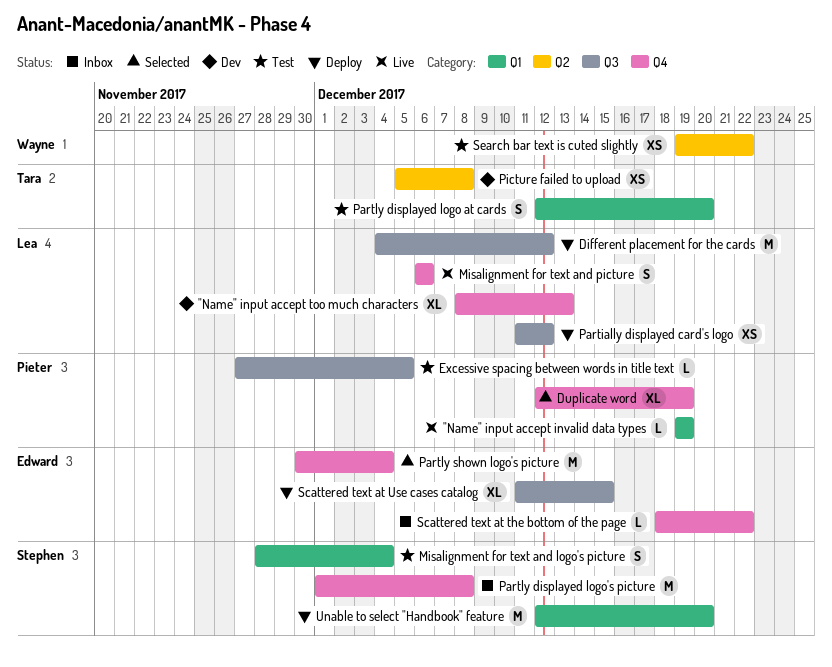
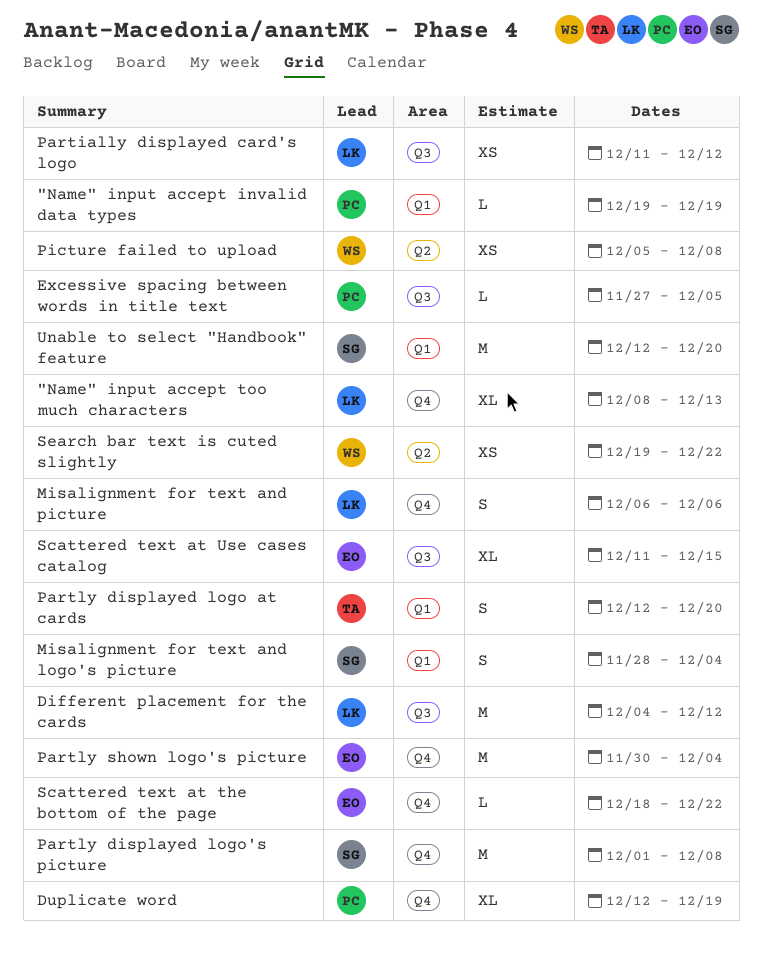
Picture failed to upload, owner: Tara -> Wayne

